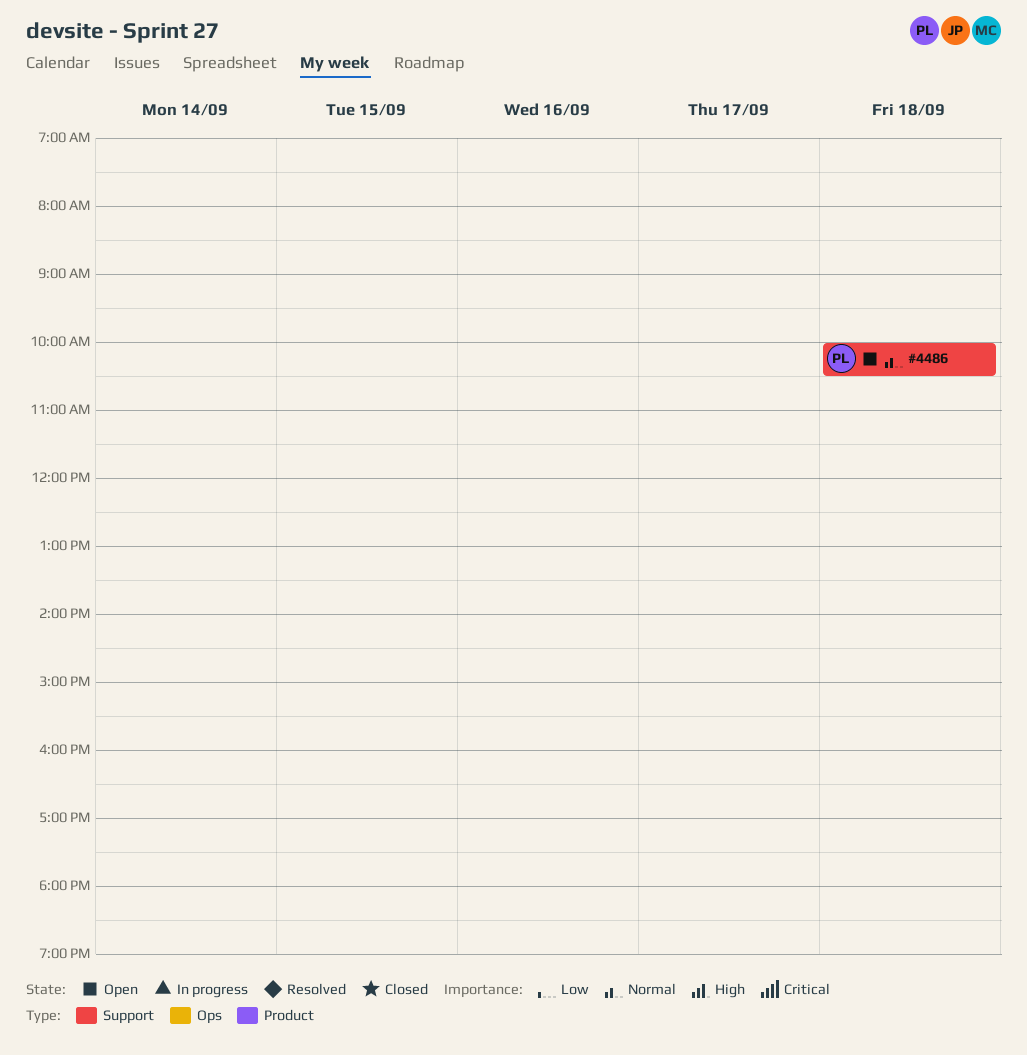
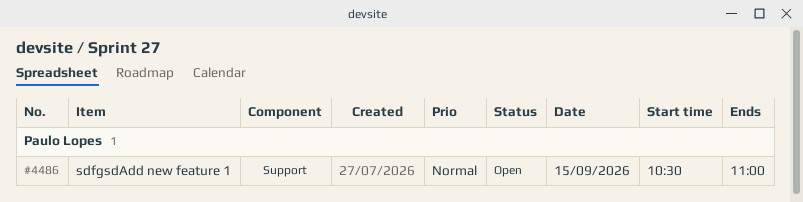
#4486, day: Sep 18 -> Sep 15
#4486, begins: 10:00 -> 10:30
#4486, ends: 10:30 -> 11:00

